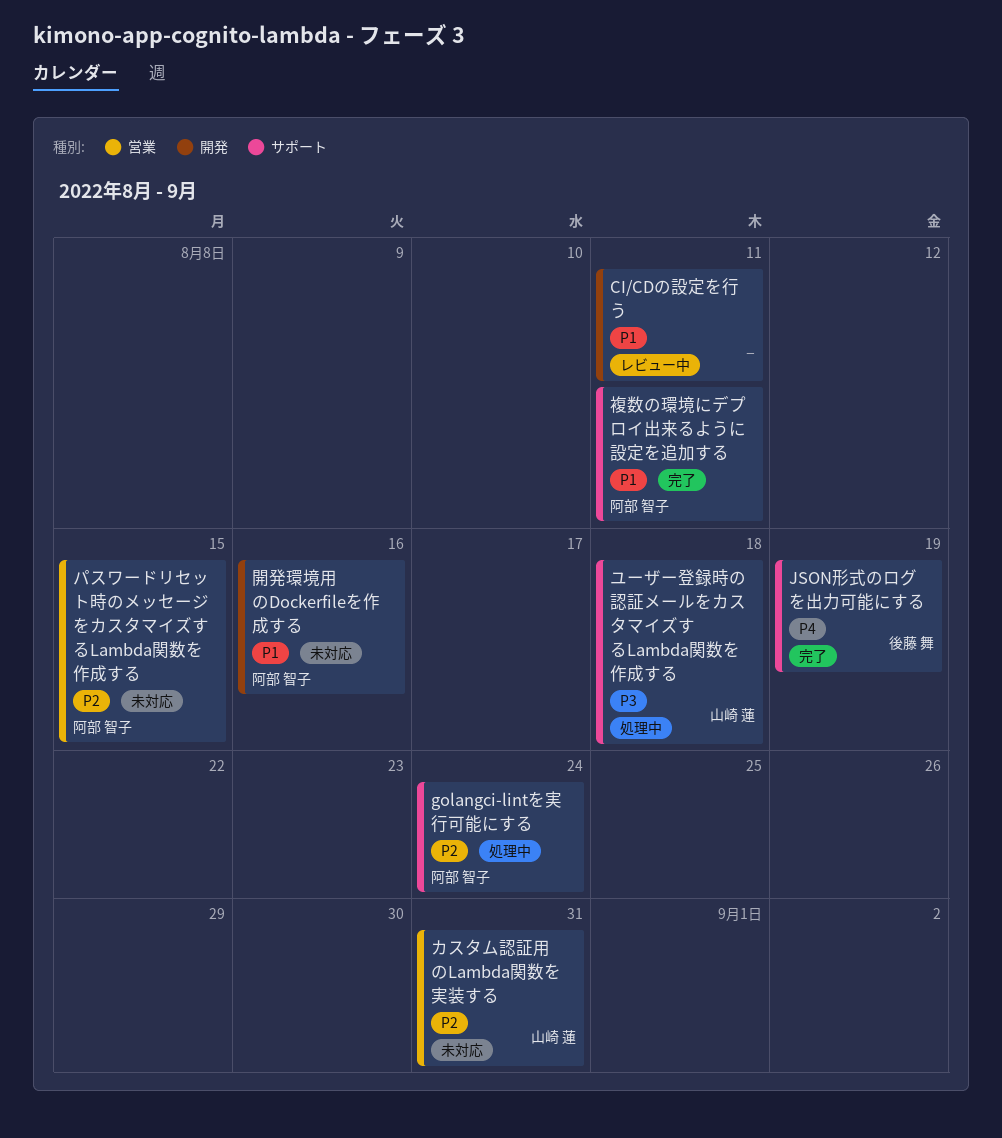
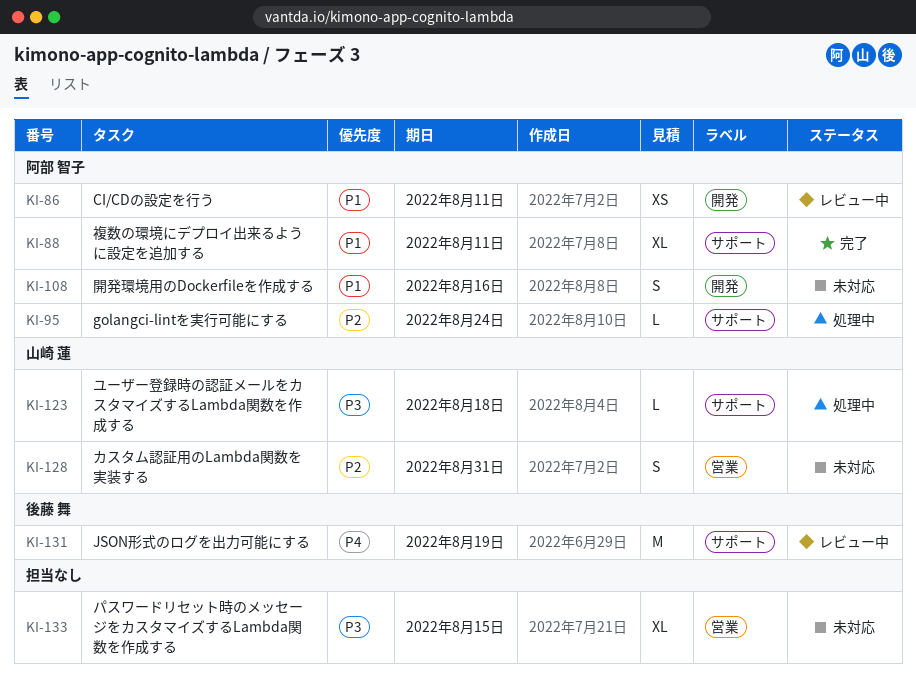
CI/CDの設定を行う, owner: none -> 阿部 智子
JSON形式のログを出力可能にする, status: 完了 -> レビュー中
パスワードリセット時のメッセージをカスタマイズするLambda関数を作成する, owner: 阿部 智子 -> none
パスワードリセット時のメッセージをカスタマイズするLambda関数を作成する, priority: P2 -> P3

